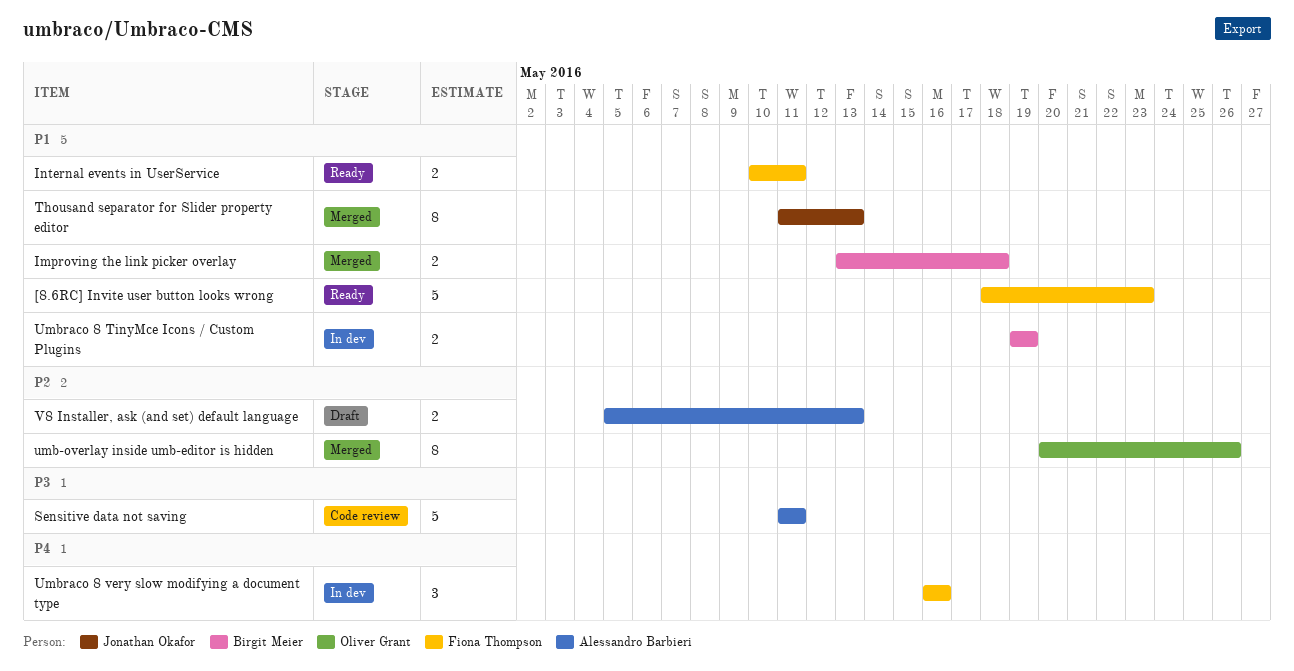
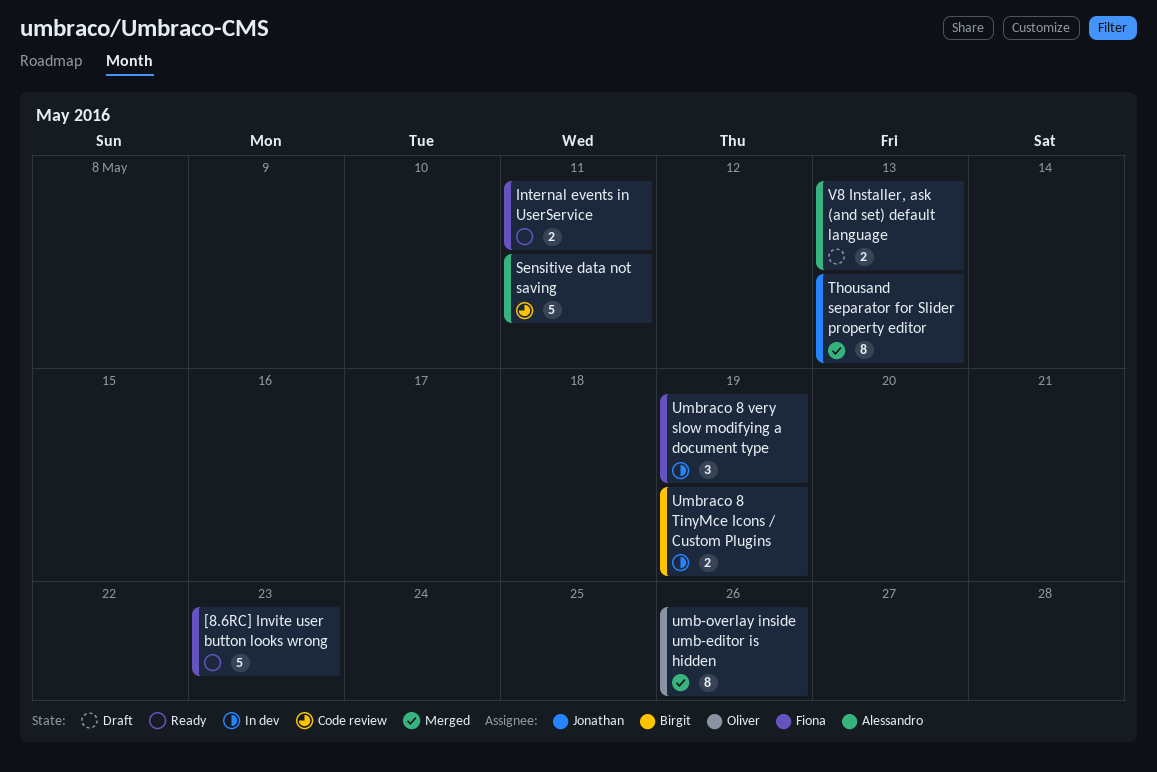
Improving the link picker overlay: present -> none
Umbraco 8 very slow modifying a document type, due: May 16 -> May 19

